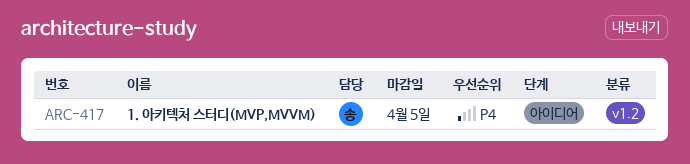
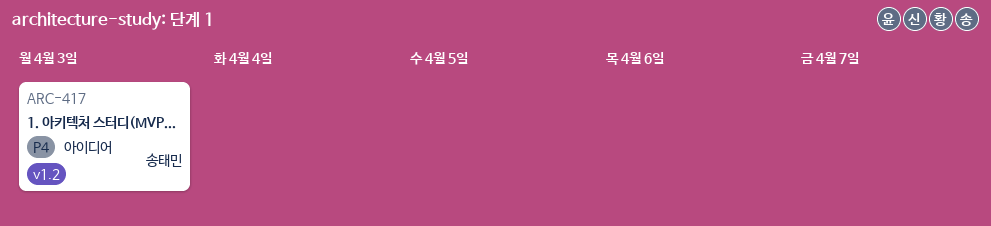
ARC-417, due: Apr 5 -> Apr 3

